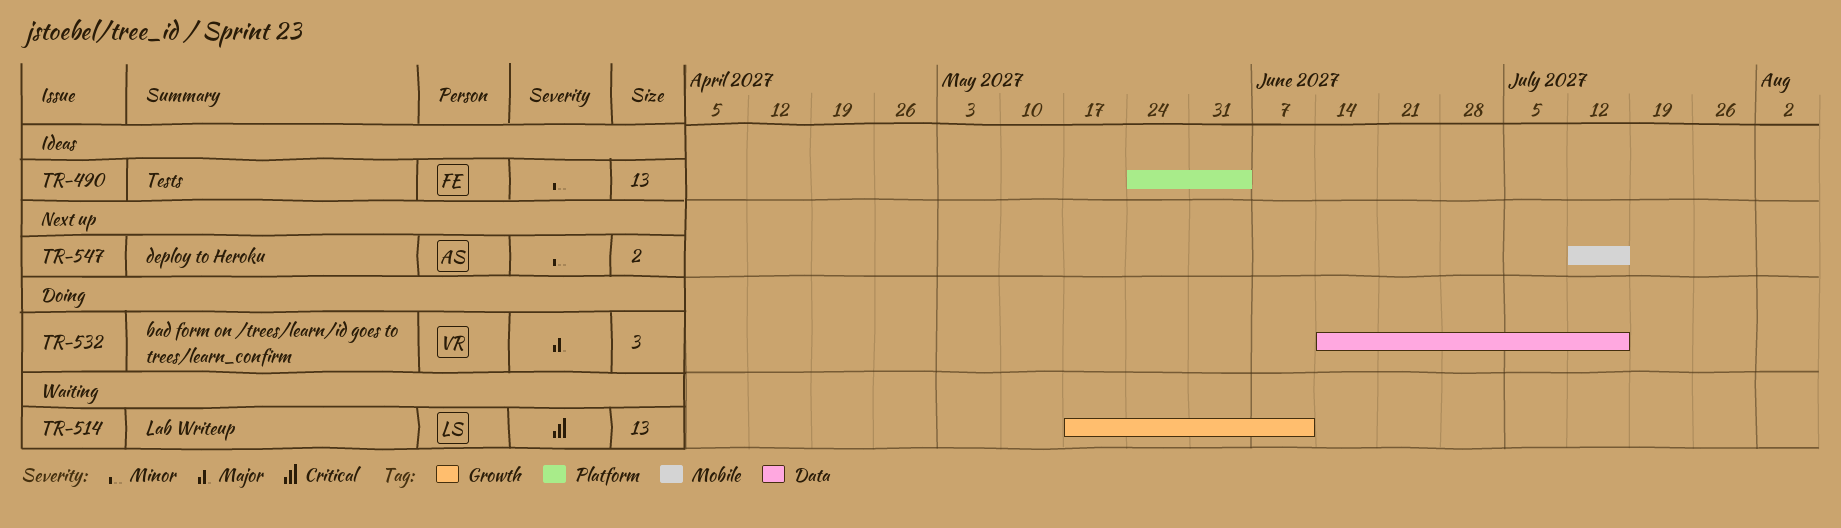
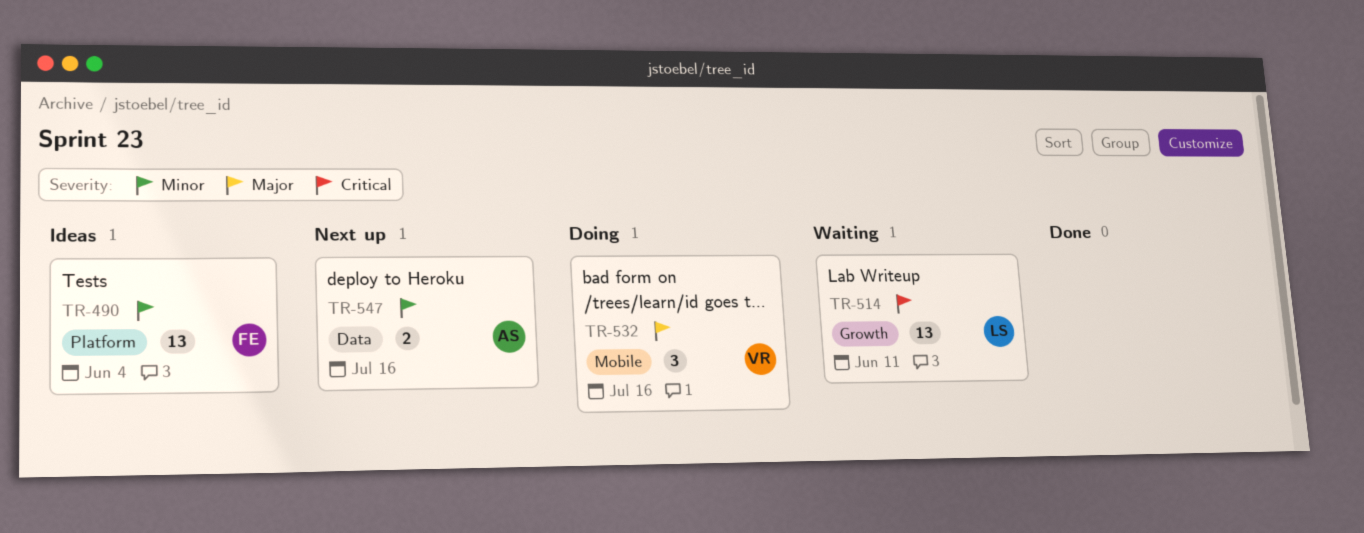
TR-532, label: Data -> Mobile
TR-547, label: Mobile -> Data

